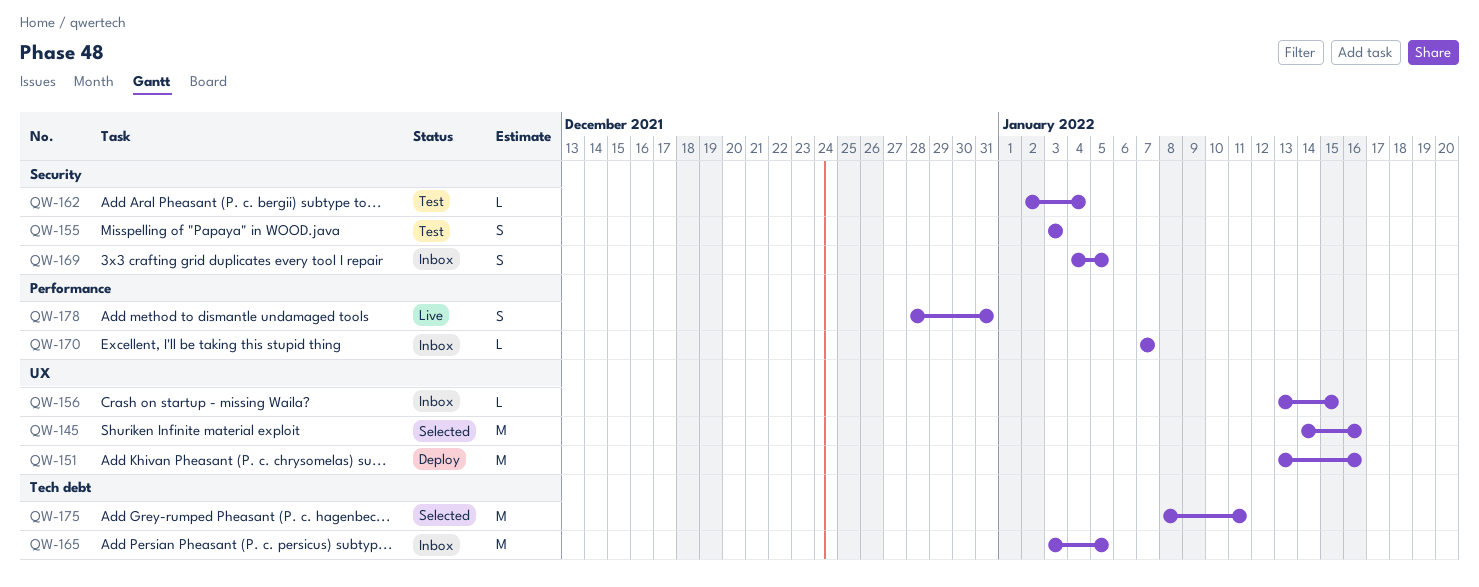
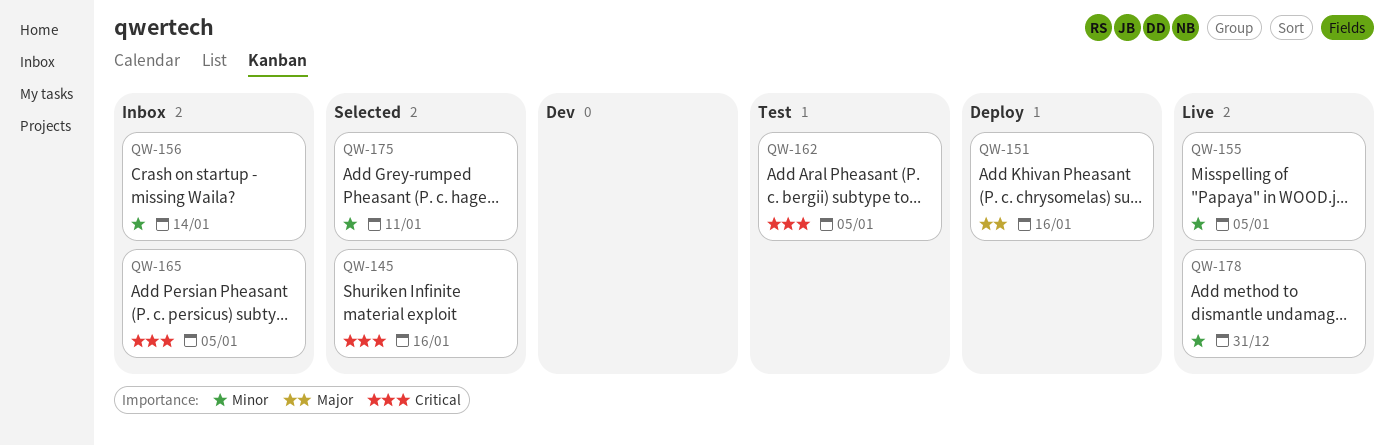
QW-155, status: Test -> Live
QW-155, due: Jan 3 -> Jan 5
QW-156, due: Jan 15 -> Jan 14
QW-162, due: Jan 4 -> Jan 5
QW-169: present -> none
QW-170: present -> none

